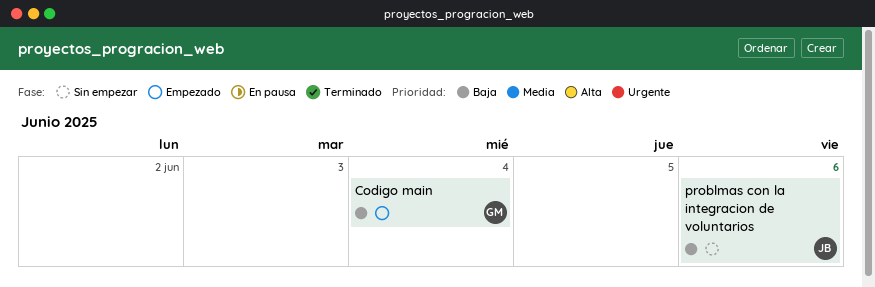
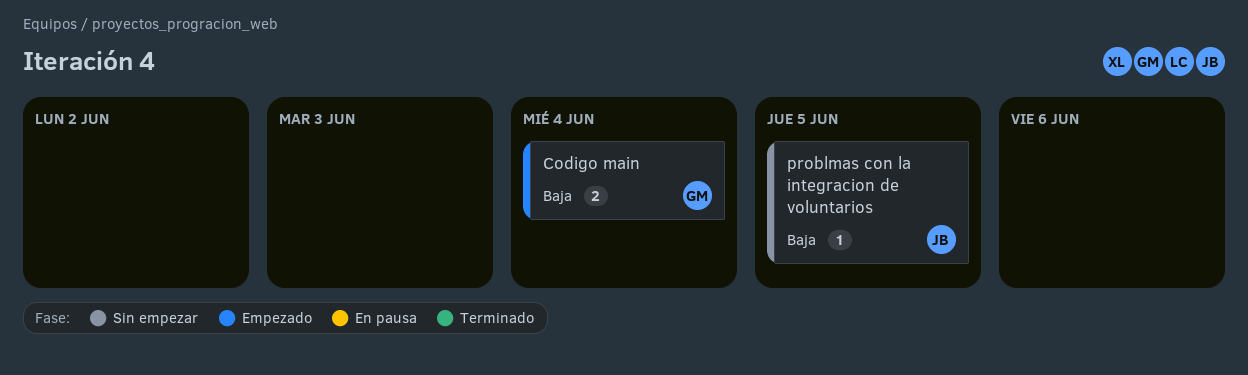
problmas con la integracion de voluntarios, due: Jun 6 -> Jun 5

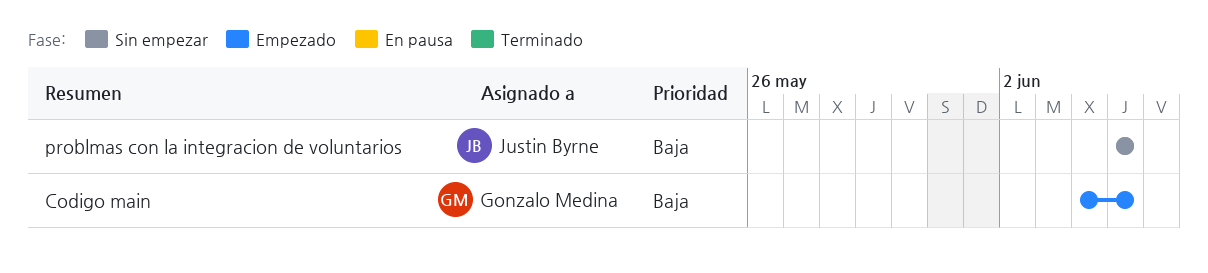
Codigo main, due: Jun 4 -> Jun 5

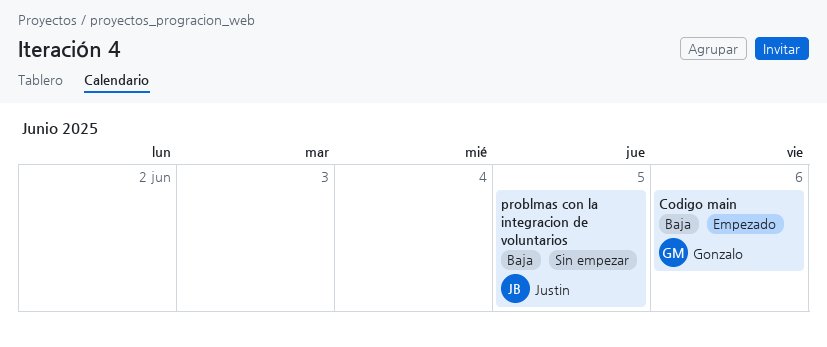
Codigo main, due: Jun 5 -> Jun 6

